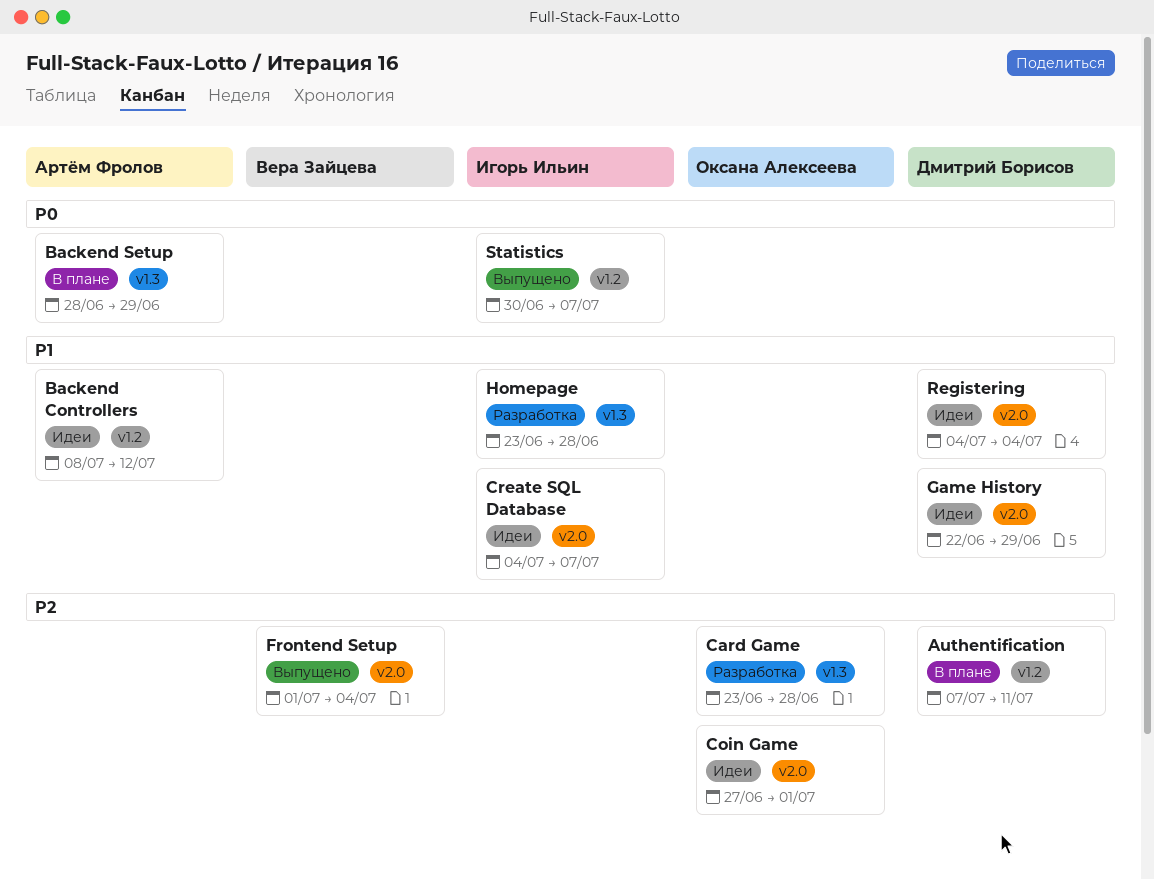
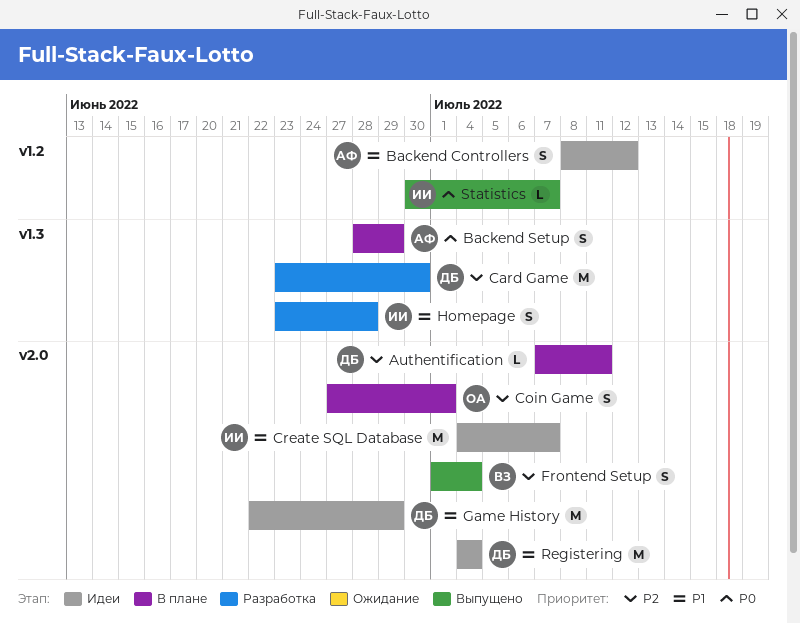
Authentification, label: v1.2 -> v2.0
Card Game, owner: Оксана Алексеева -> Дмитрий Борисов
Card Game, due: Jun 28 -> Jun 30
Coin Game, status: Идеи -> В плане

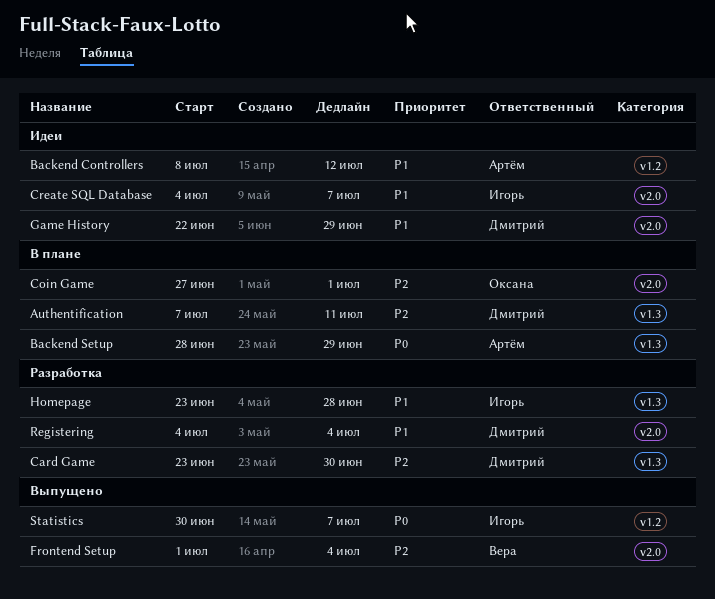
Authentification, label: v2.0 -> v1.3
Registering, status: Идеи -> Разработка

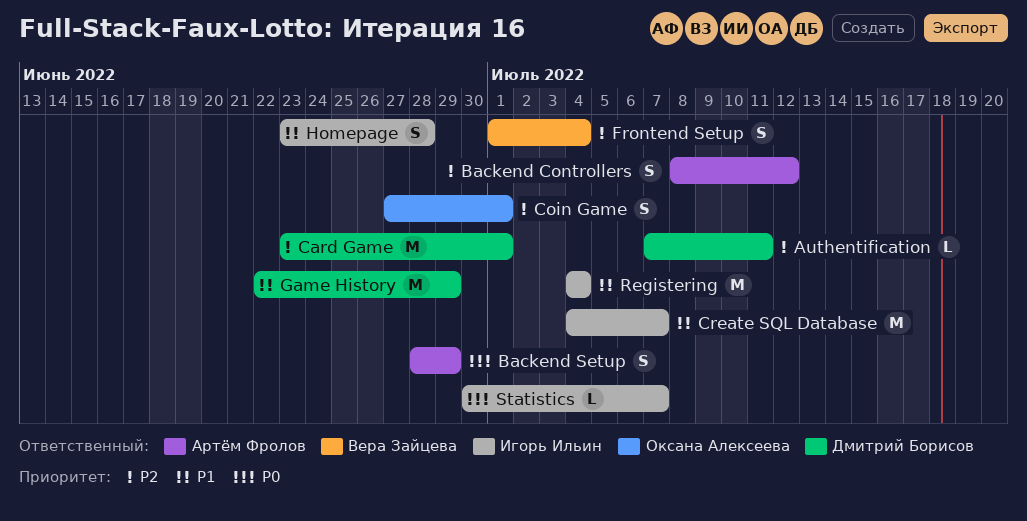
Backend Controllers, priority: P1 -> P2
Card Game, due: Jun 30 -> Jul 1
Registering, owner: Дмитрий Борисов -> Игорь Ильин

